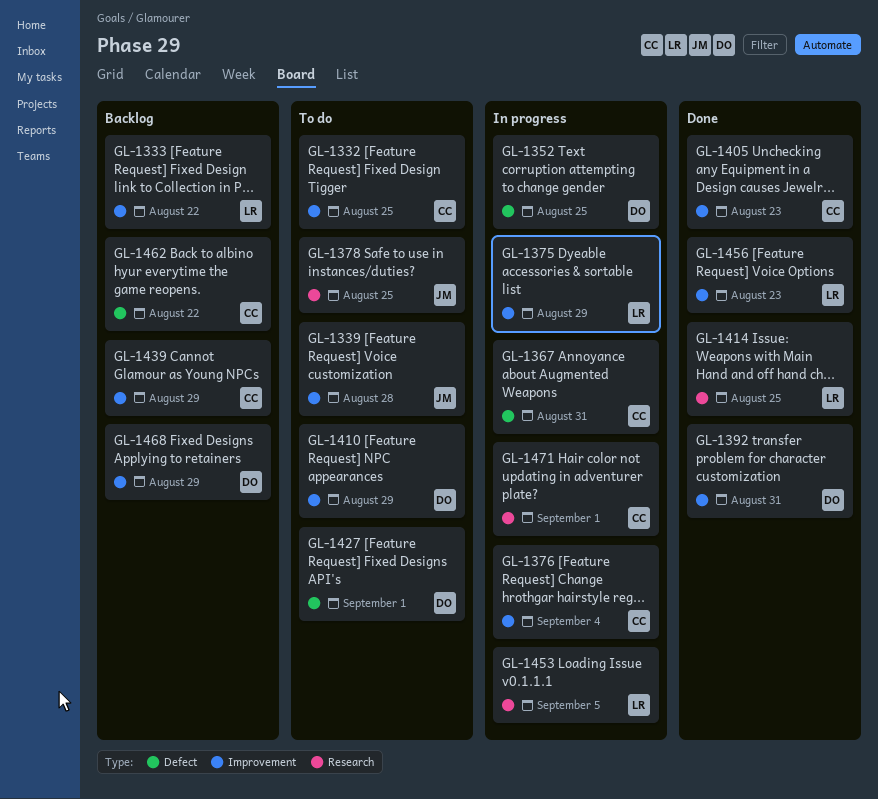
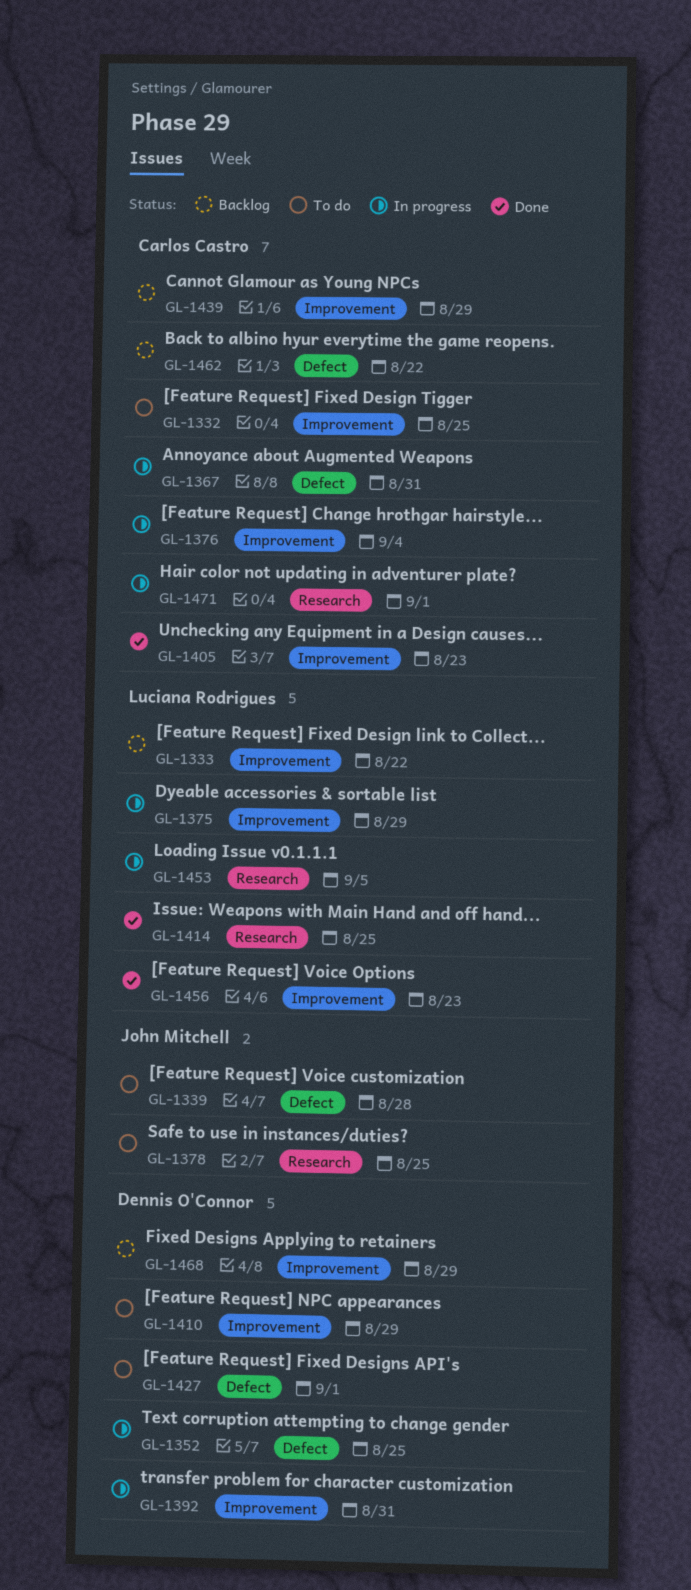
GL-1339, label: Improvement -> Defect
GL-1392, status: Done -> In progress

